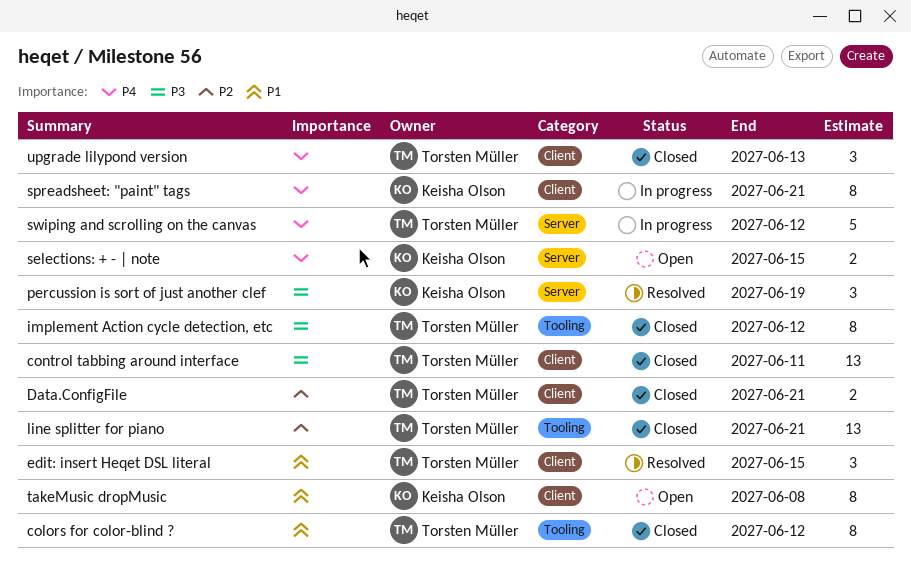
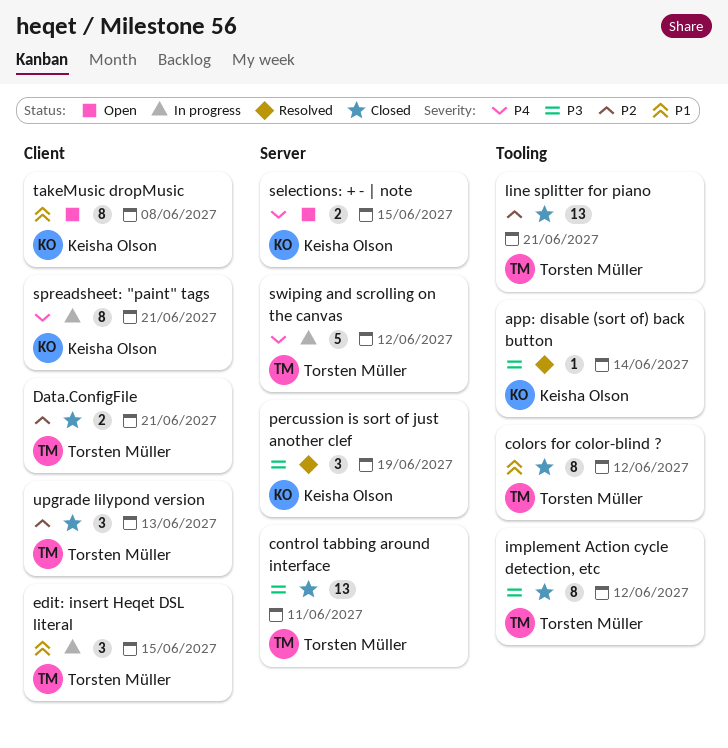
app: disable (sort of) back button: none -> present
control tabbing around interface, label: Client -> Server
edit: insert Heqet DSL literal, status: Resolved -> In progress
upgrade lilypond version, priority: P4 -> P2

